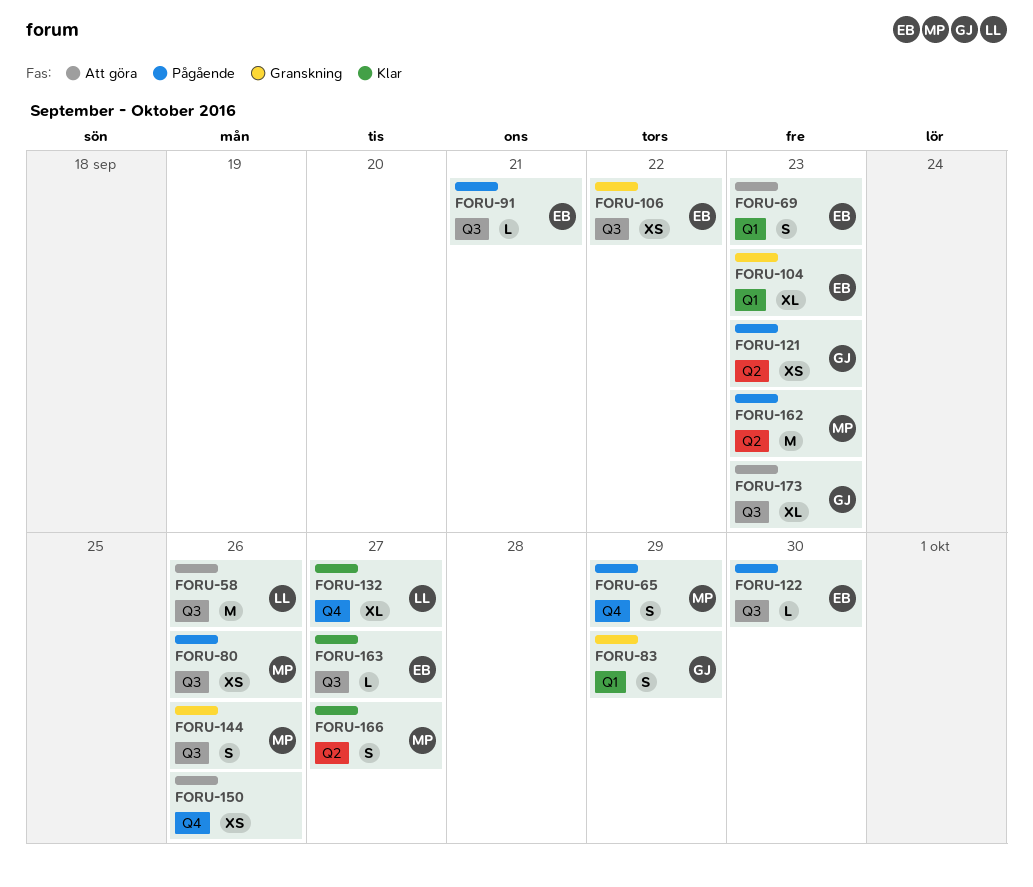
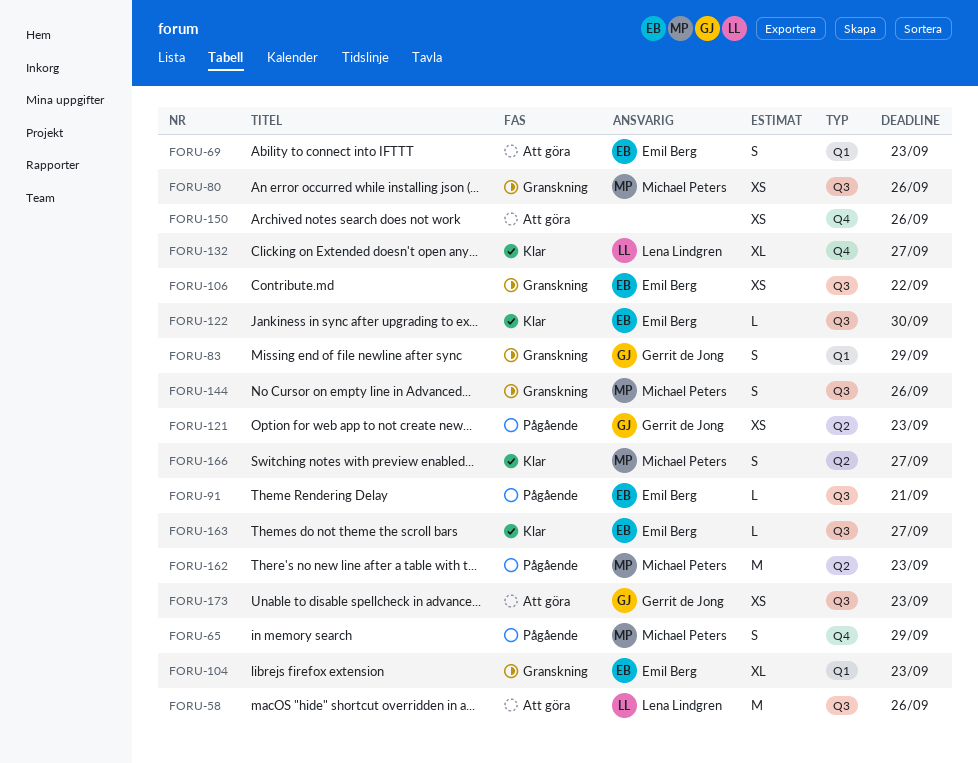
FORU-80, status: Pågående -> Granskning
FORU-122, status: Pågående -> Klar
FORU-173, estimate: XL -> XS

